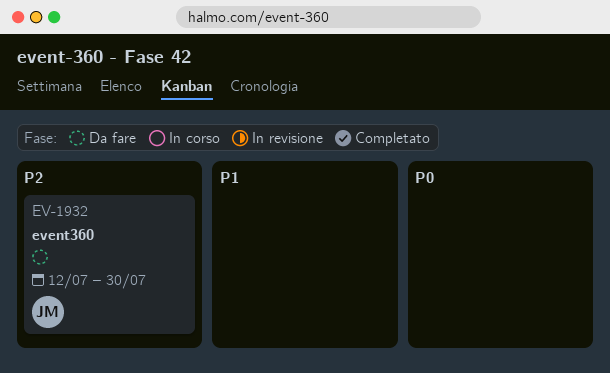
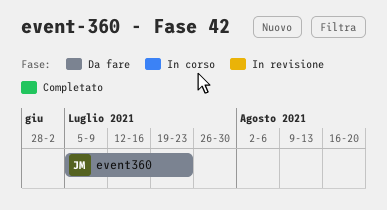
event360, start: Jul 12 -> Jul 5
event360, due: Jul 30 -> Jul 23

